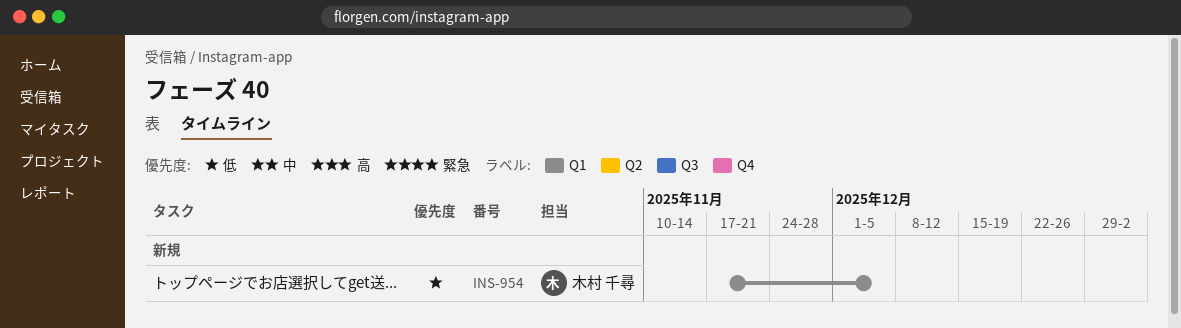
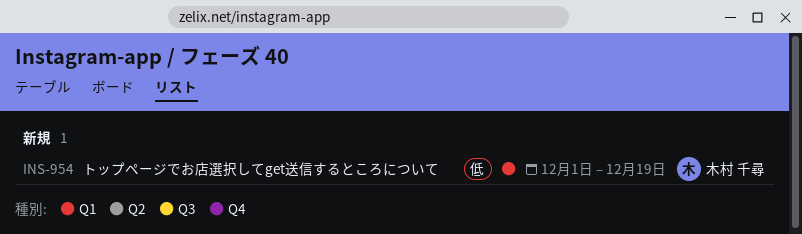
INS-954, start: Nov 17 -> Dec 1
INS-954, due: Dec 5 -> Dec 19

